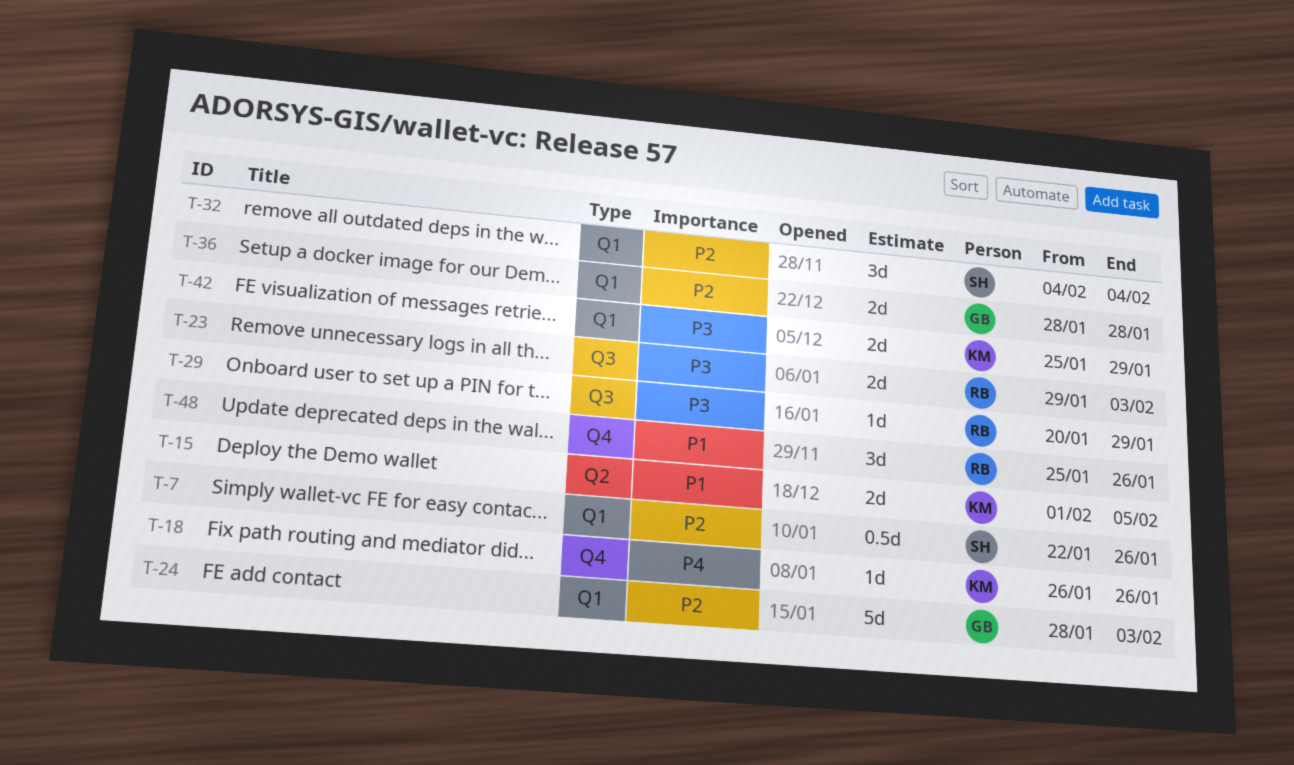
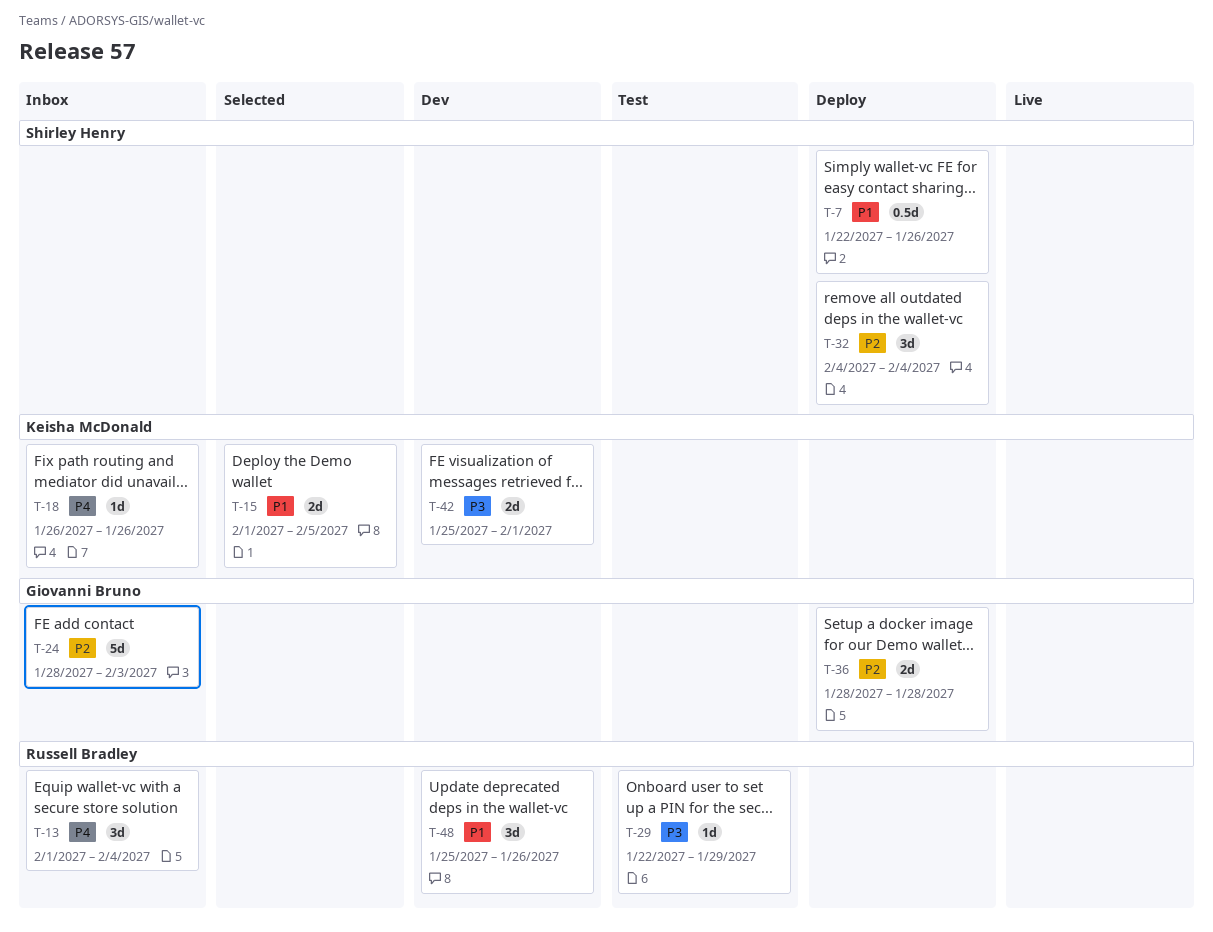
T-7, priority: P2 -> P1
T-13: none -> present
T-23: present -> none
T-29, start: Jan 20 -> Jan 22
T-42, due: Jan 29 -> Feb 1

